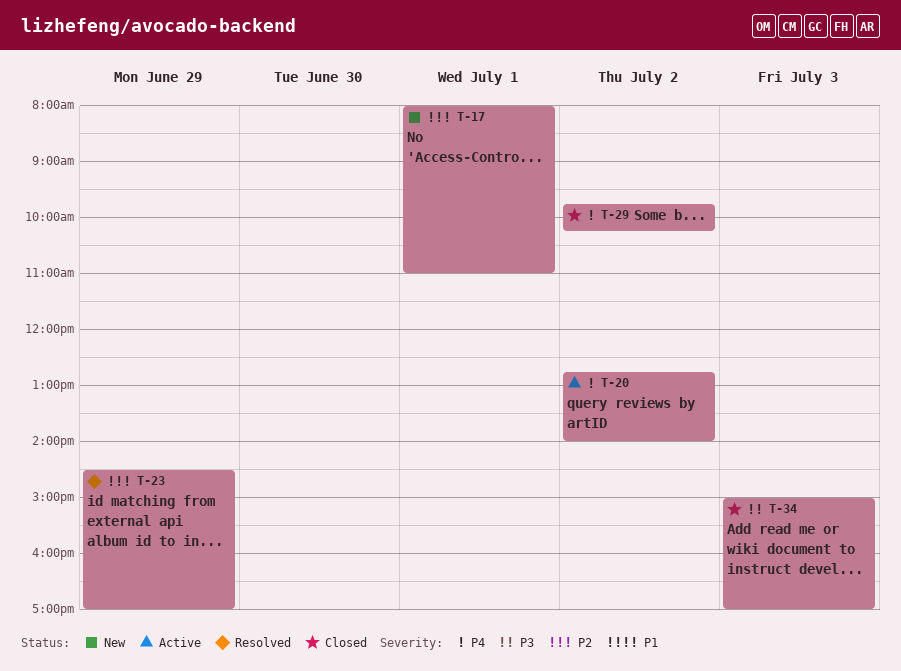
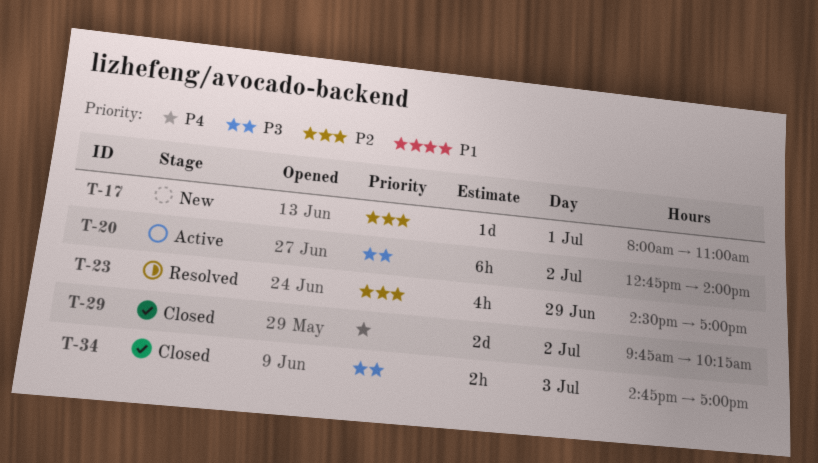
T-20, priority: P4 -> P3
T-34, begins: 15:00 -> 14:45

